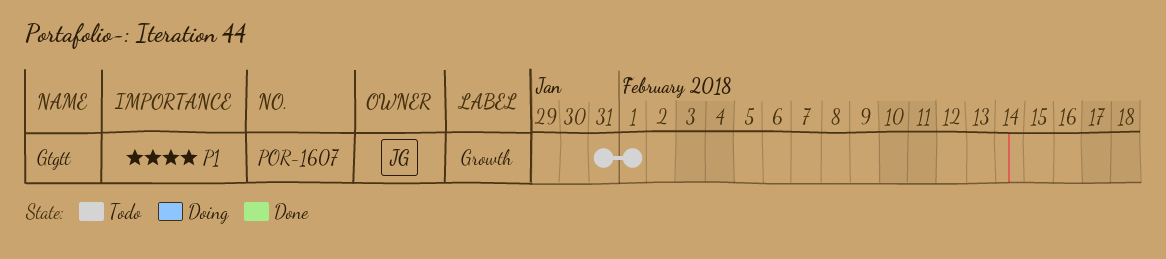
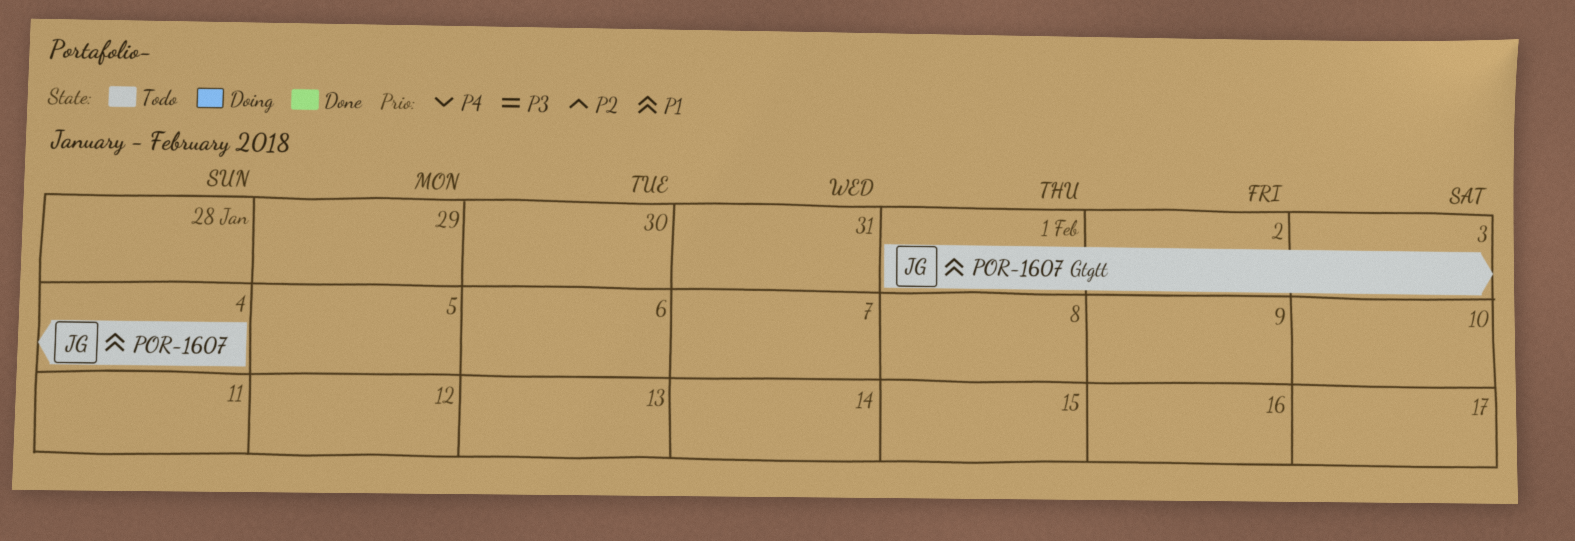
POR-1607, start: Jan 31 -> Feb 1
POR-1607, due: Feb 1 -> Feb 4

